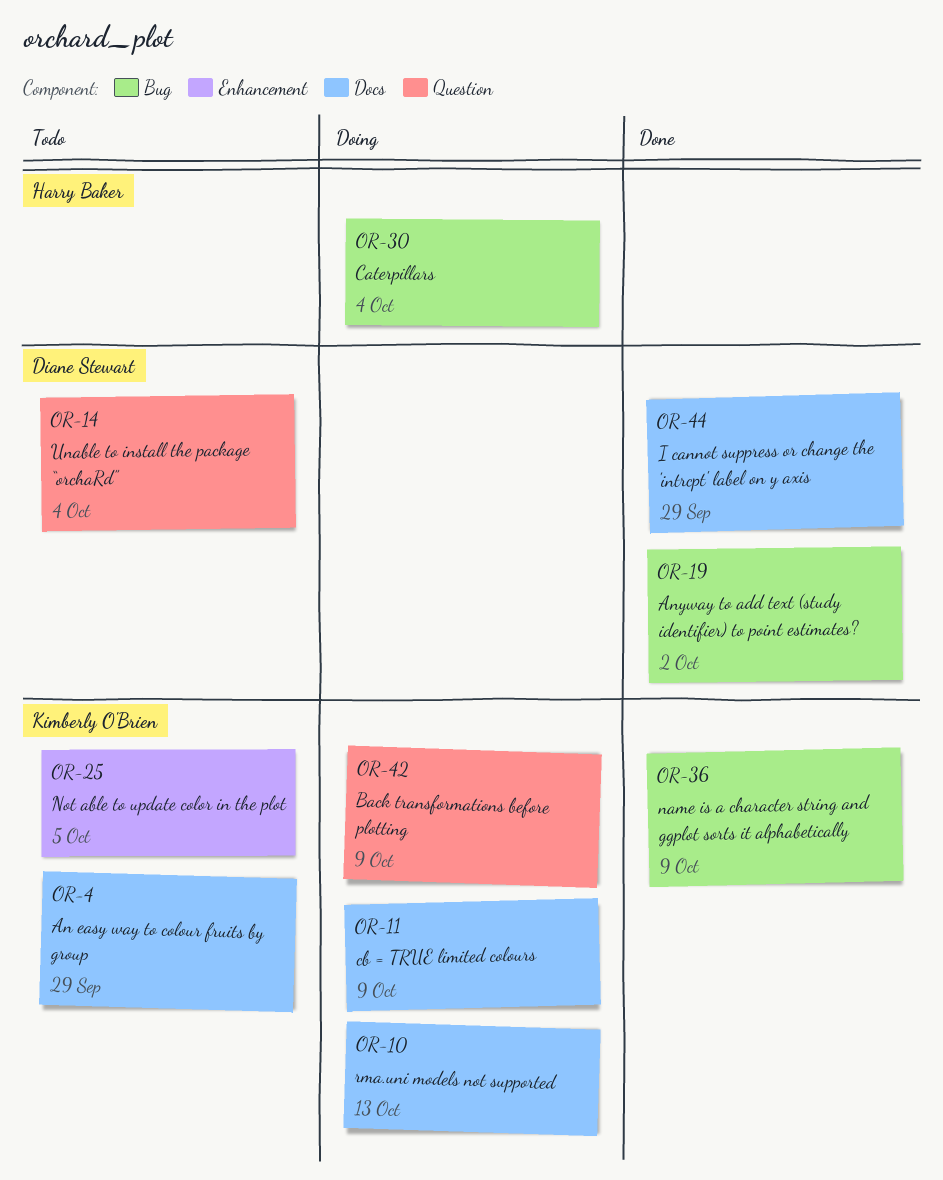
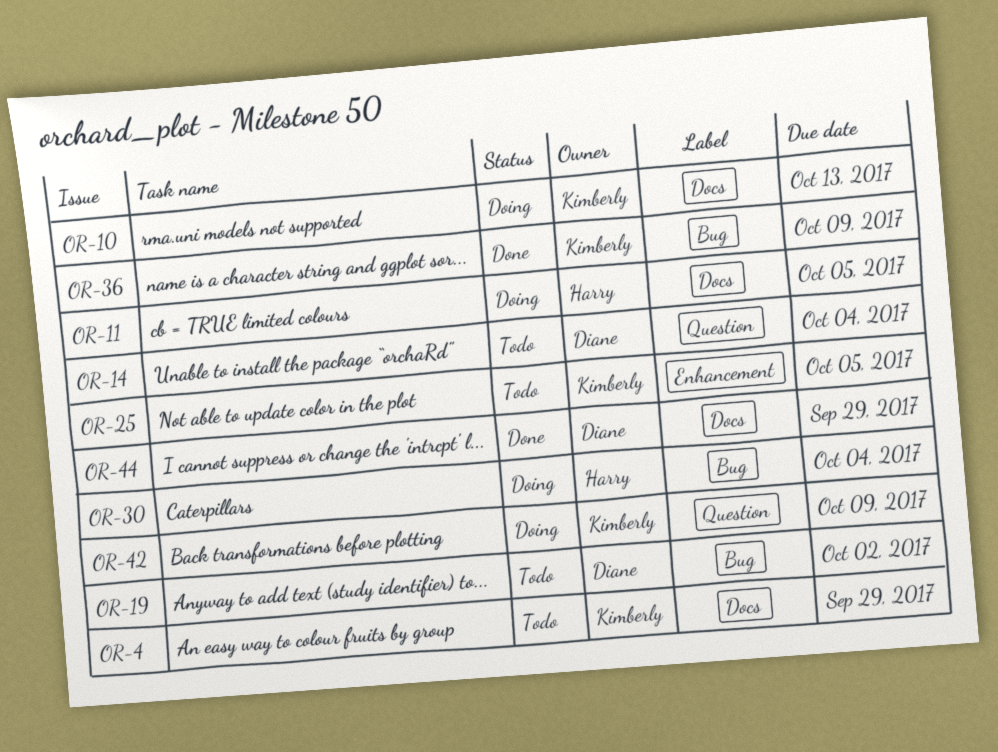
OR-11, owner: Kimberly O'Brien -> Harry Baker
OR-11, due: Oct 9 -> Oct 5
OR-19, status: Done -> Todo

